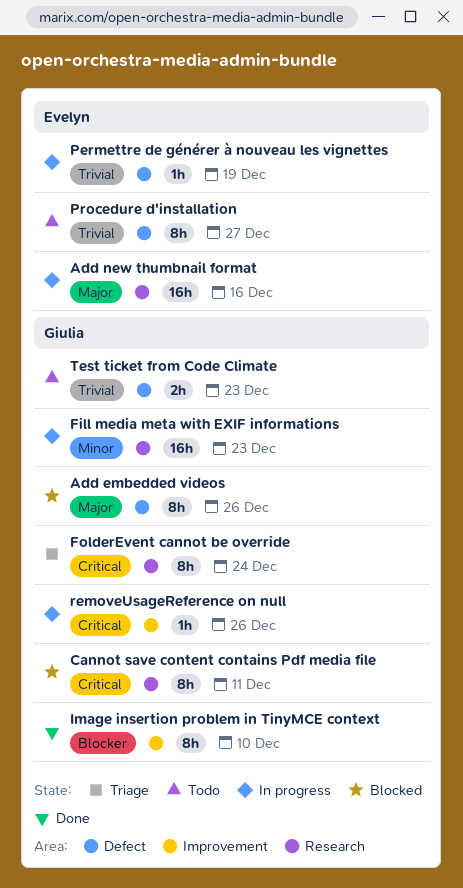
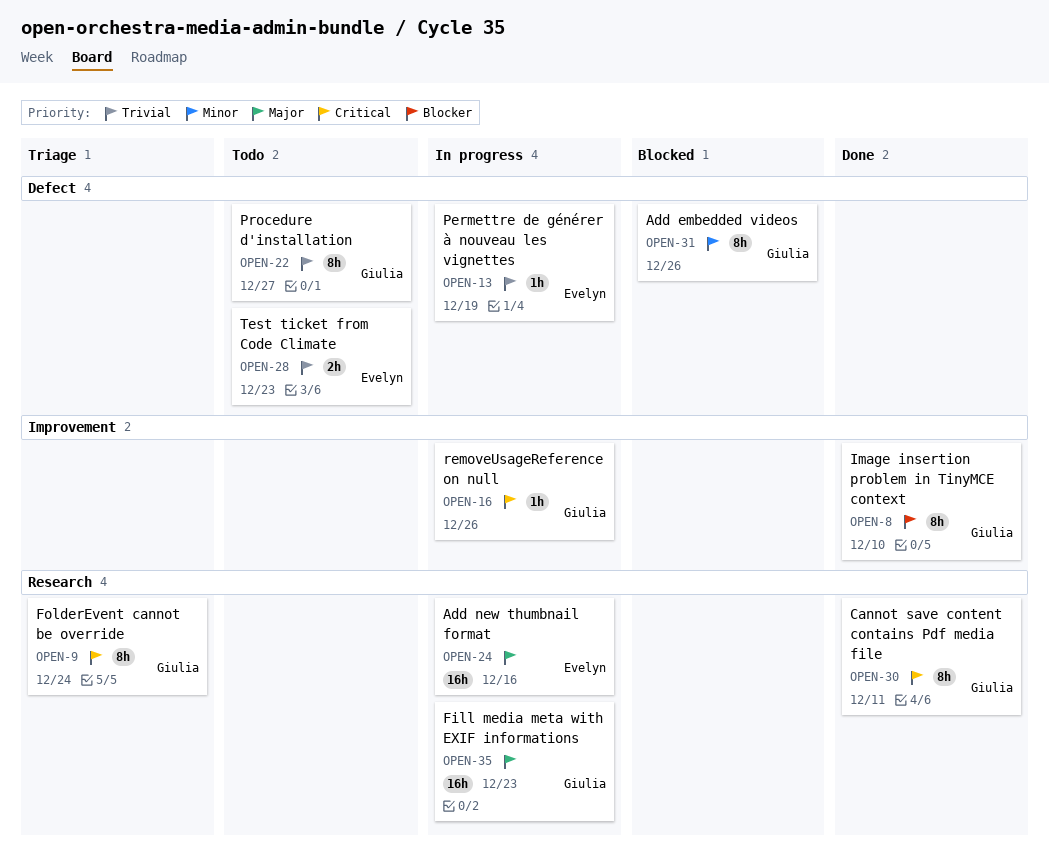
Add embedded videos, priority: Major -> Minor
Cannot save content contains Pdf media file, status: Blocked -> Done
Fill media meta with EXIF informations, priority: Minor -> Major
Procedure d'installation, owner: Evelyn -> Giulia
Test ticket from Code Climate, owner: Giulia -> Evelyn

